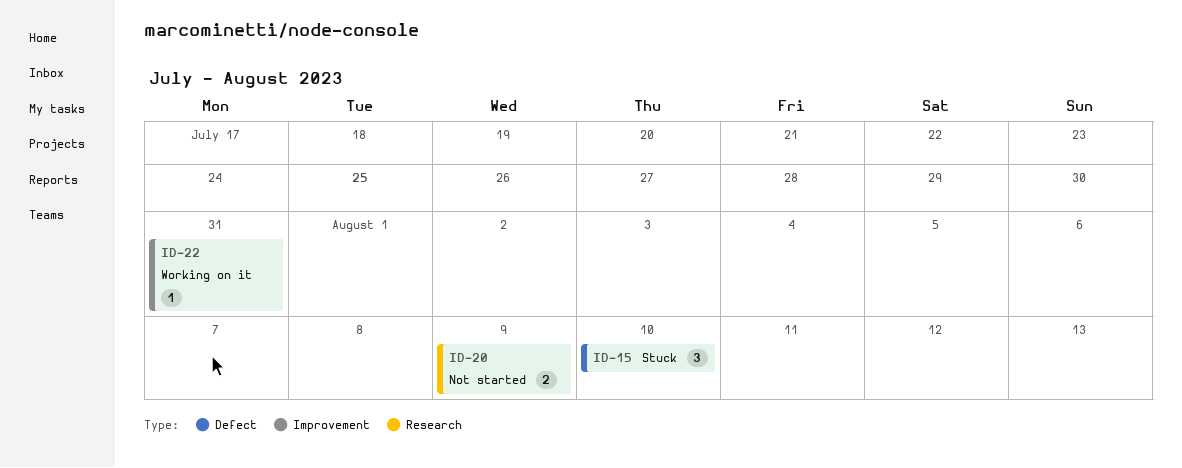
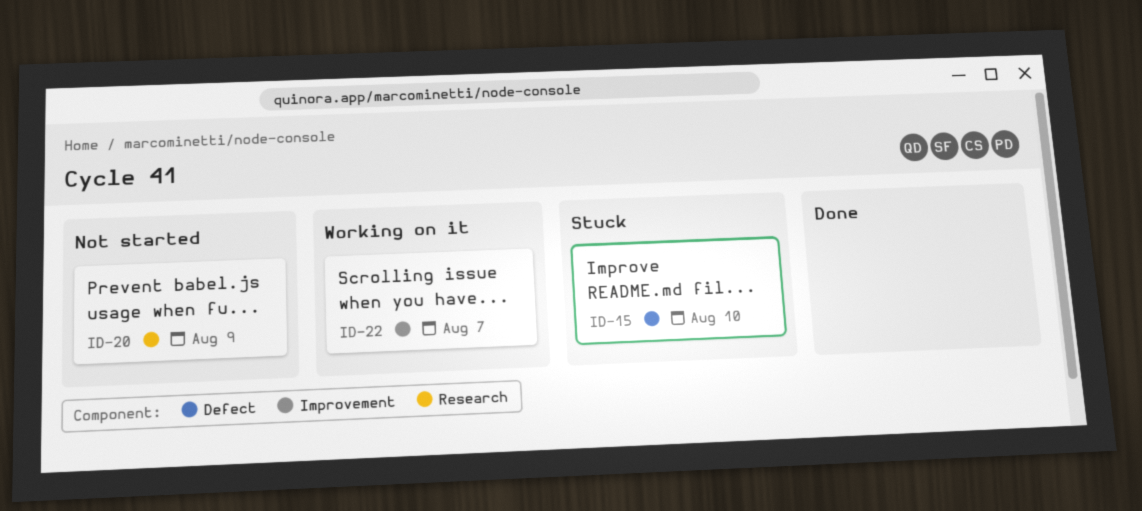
ID-22, due: Jul 31 -> Aug 7

